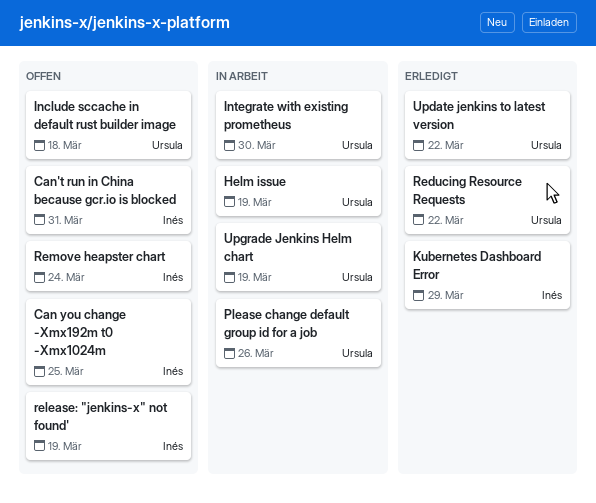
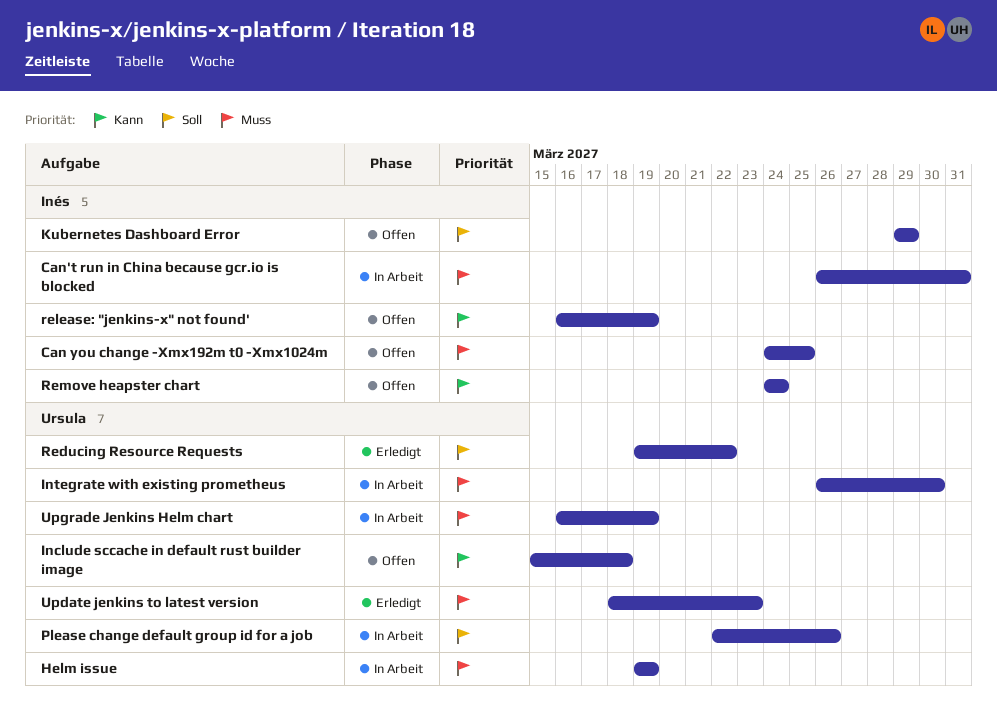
Can't run in China because gcr.io is blocked, status: Offen -> In Arbeit
Kubernetes Dashboard Error, status: Erledigt -> Offen
Update jenkins to latest version, due: Mar 22 -> Mar 23

